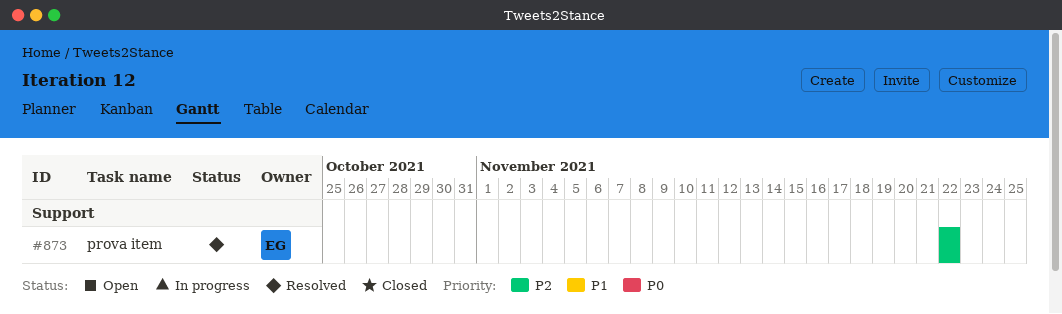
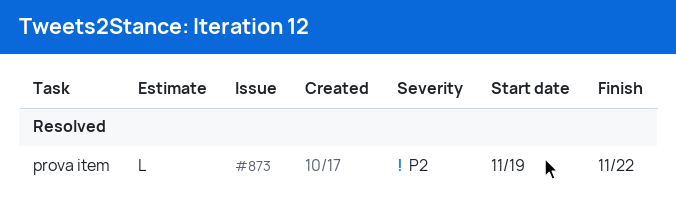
#873, start: Nov 22 -> Nov 19

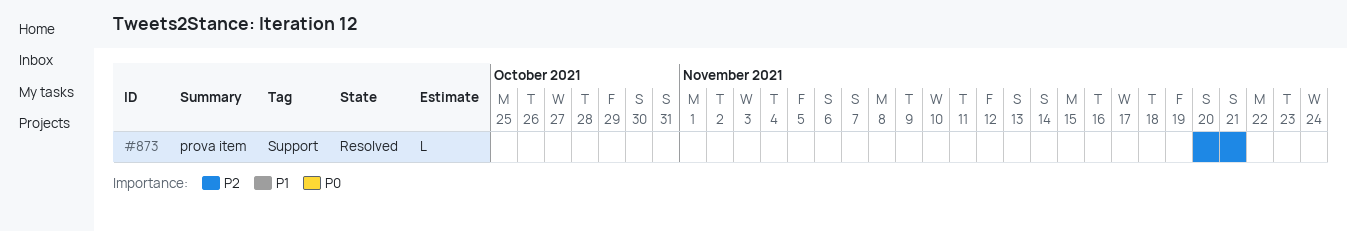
#873, start: Nov 19 -> Nov 20
#873, due: Nov 22 -> Nov 21

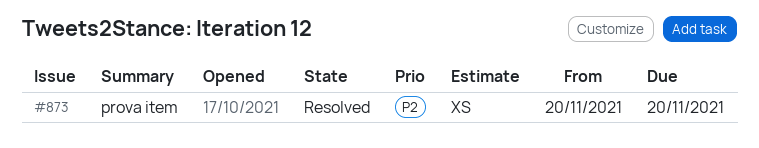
#873, estimate: L -> XS
#873, due: Nov 21 -> Nov 20

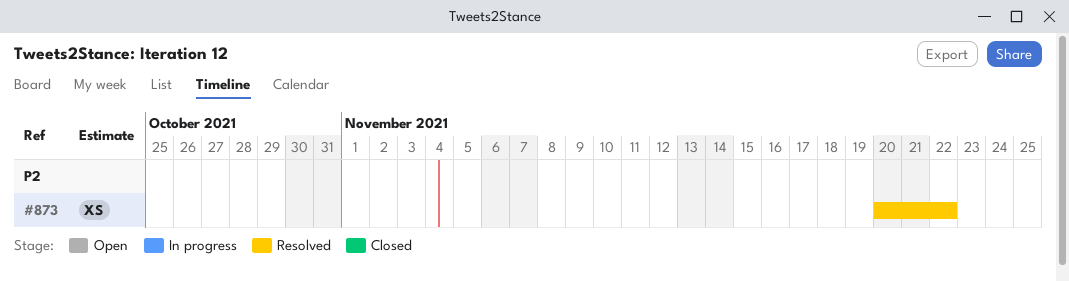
#873, due: Nov 20 -> Nov 22

